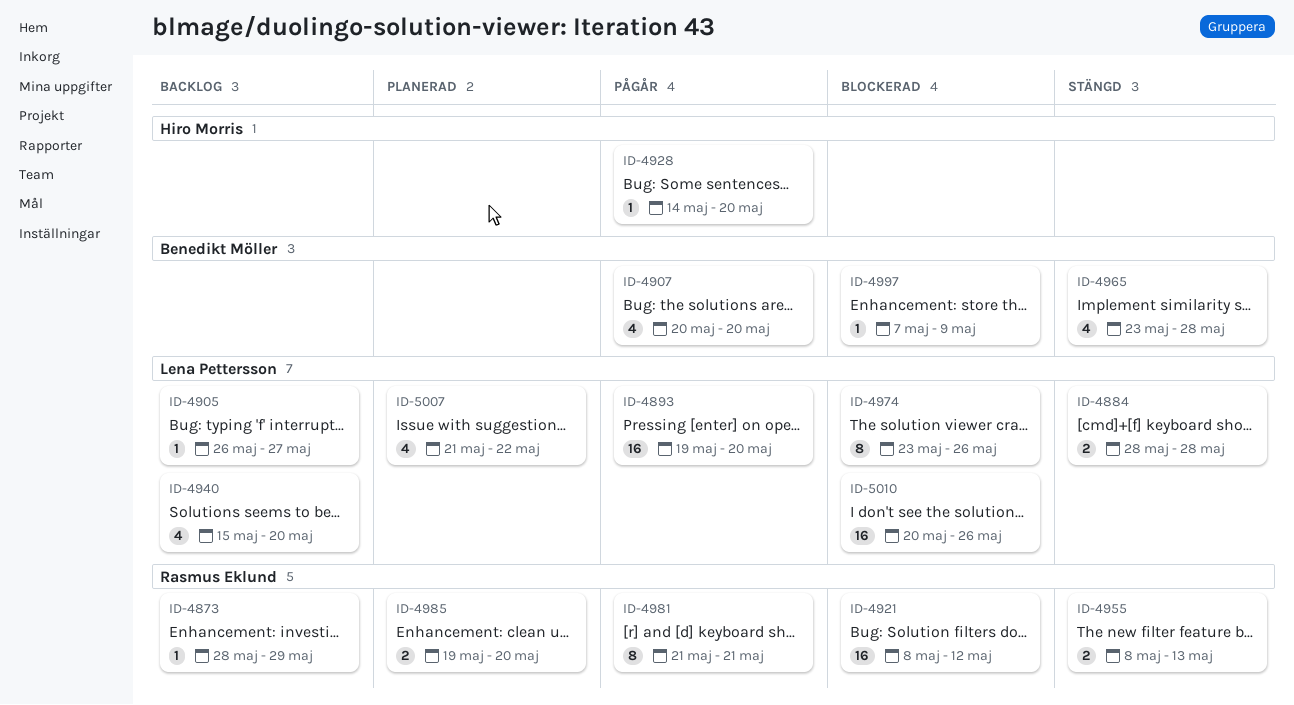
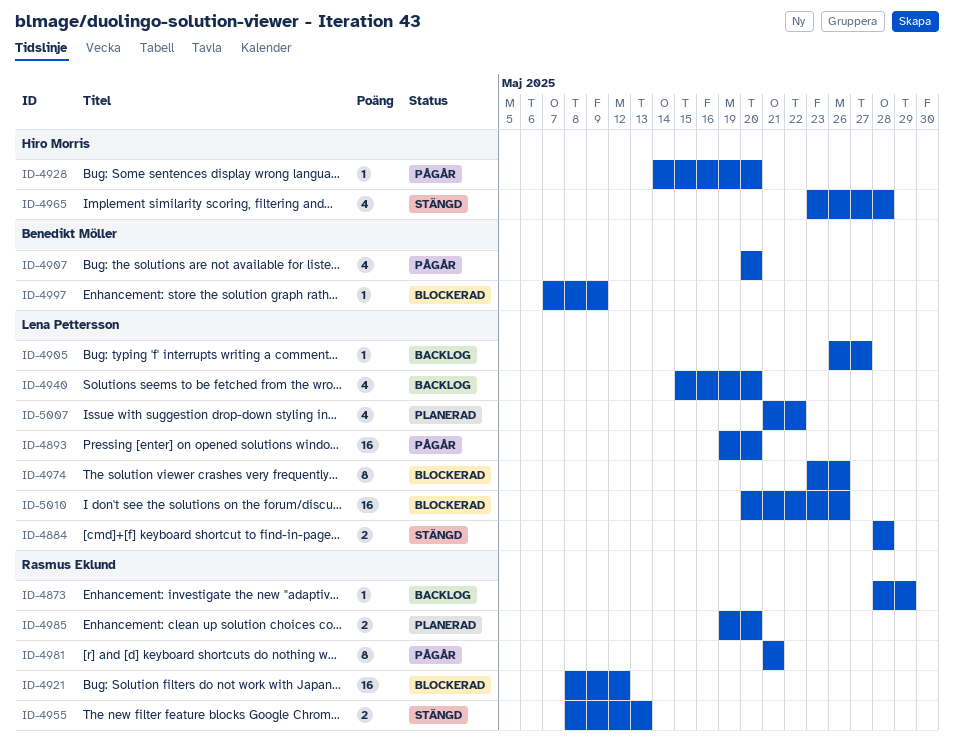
ID-4965, owner: Benedikt Möller -> Hiro Morris

